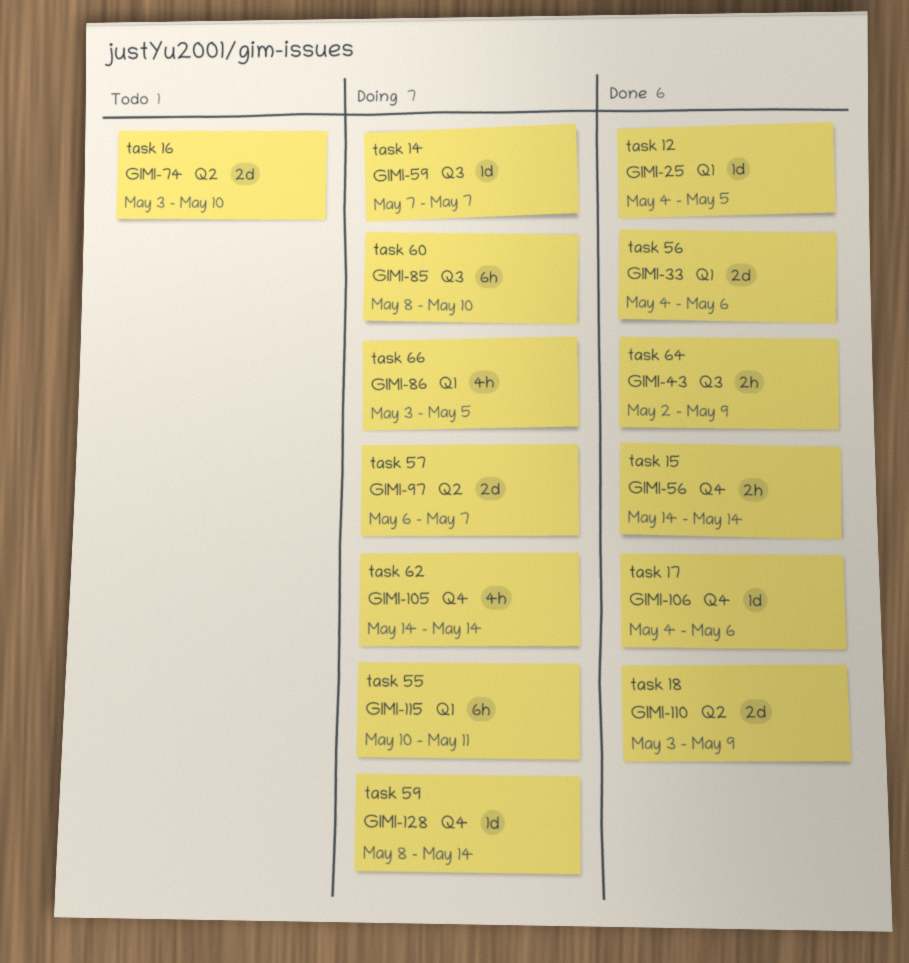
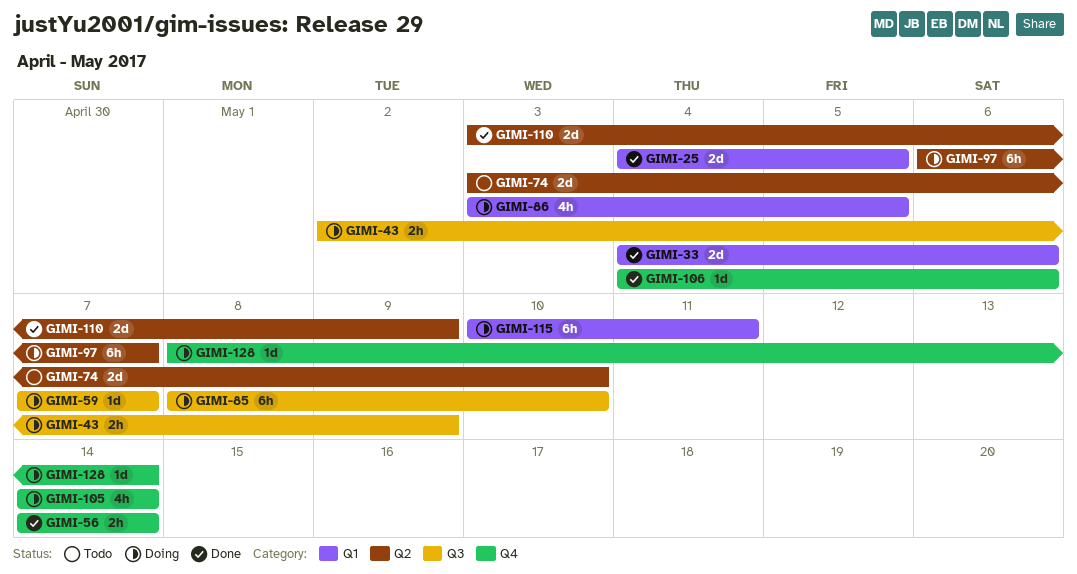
GIMI-25, estimate: 1d -> 2d
GIMI-43, status: Done -> Doing
GIMI-97, estimate: 2d -> 6h

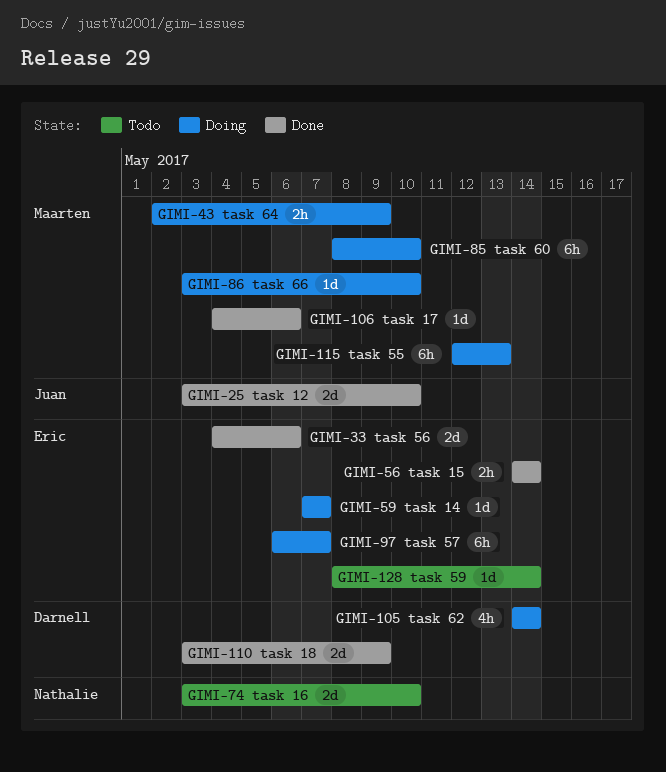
GIMI-25, start: May 4 -> May 3
GIMI-25, due: May 5 -> May 10
GIMI-86, estimate: 4h -> 1d
GIMI-86, due: May 5 -> May 10
GIMI-115, start: May 10 -> May 12
GIMI-115, due: May 11 -> May 13
GIMI-128, status: Doing -> Todo

